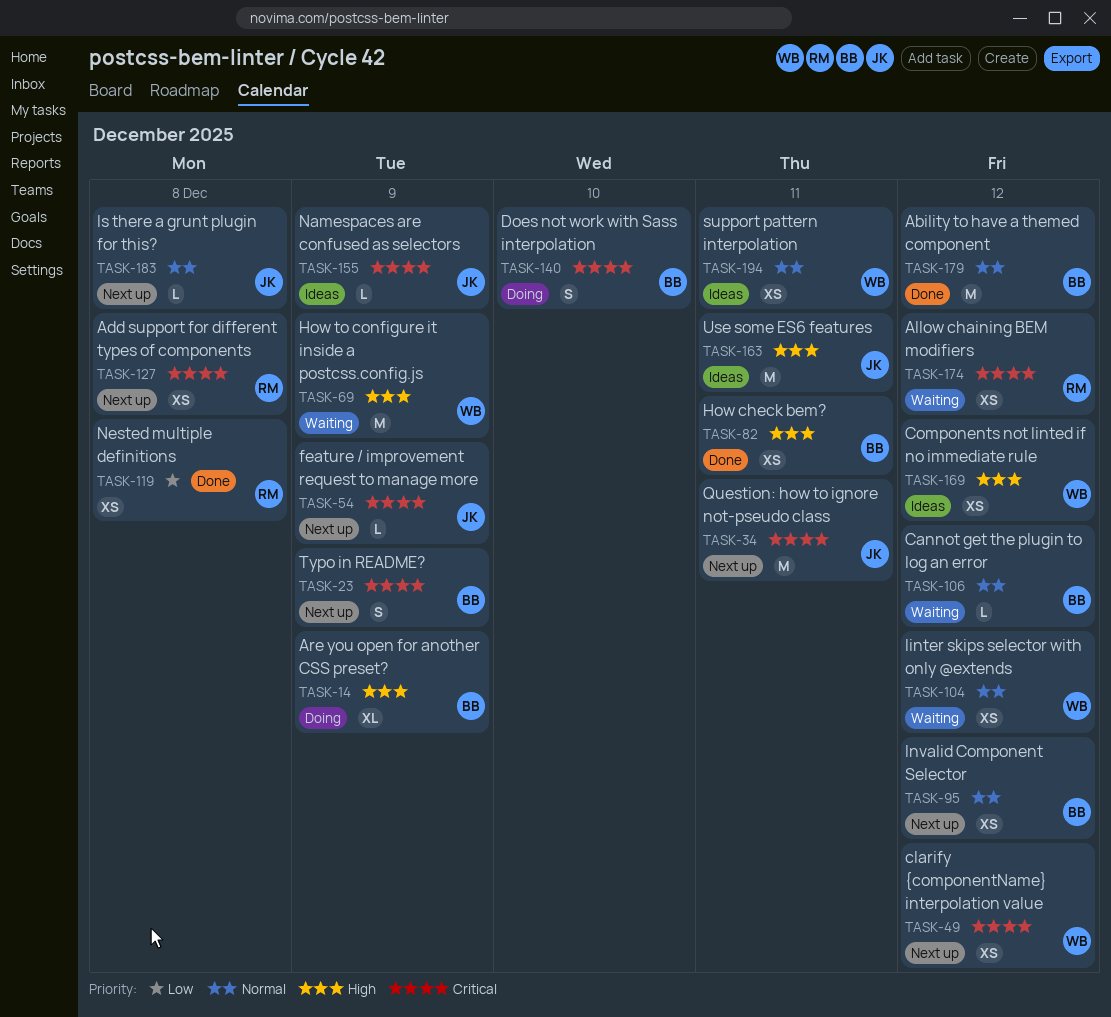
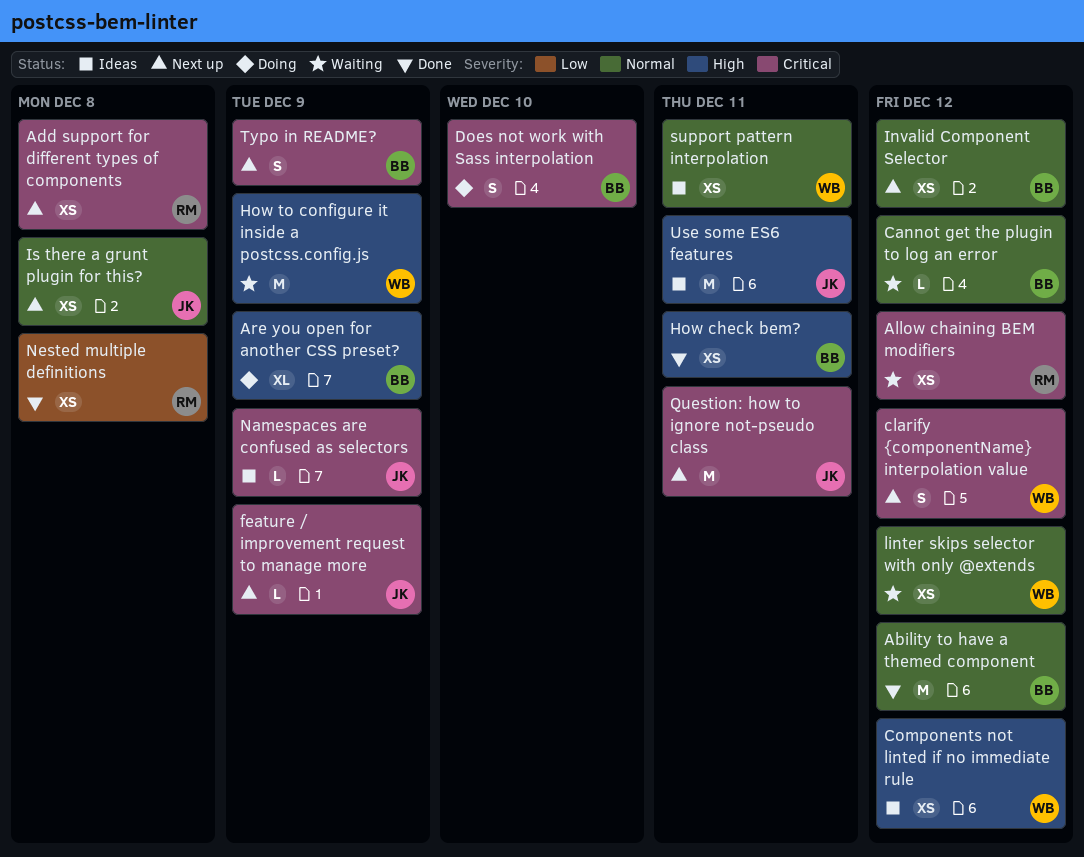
clarify {componentName} interpolation value, estimate: XS -> S
Is there a grunt plugin for this?, estimate: L -> XS

